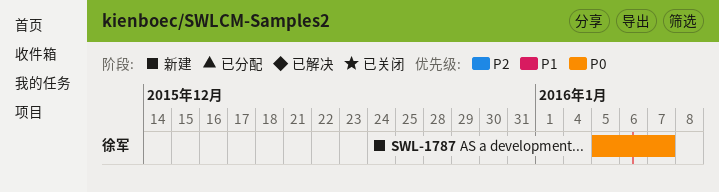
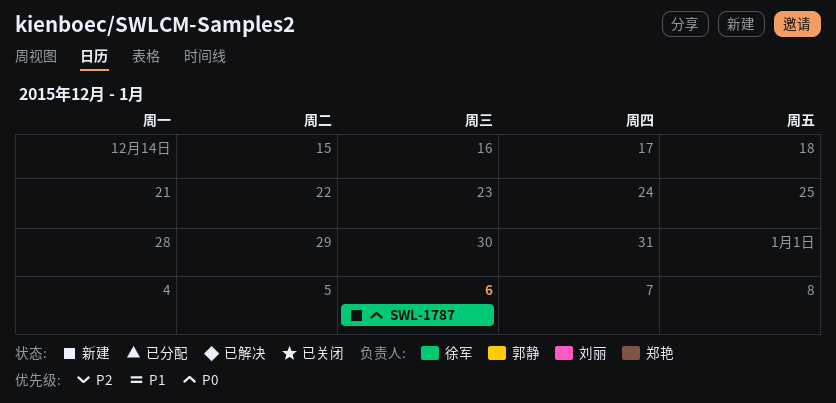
SWL-1787, start: Jan 5 -> Jan 6
SWL-1787, due: Jan 7 -> Jan 6

